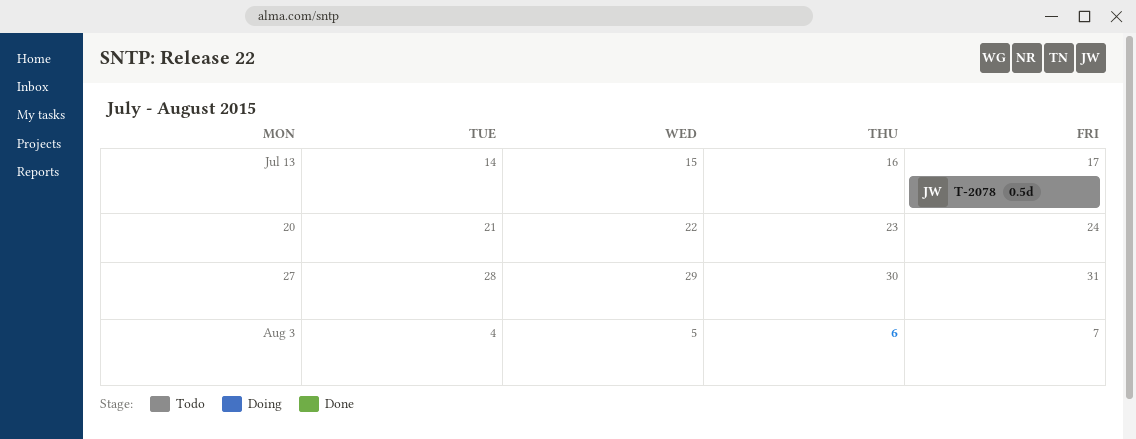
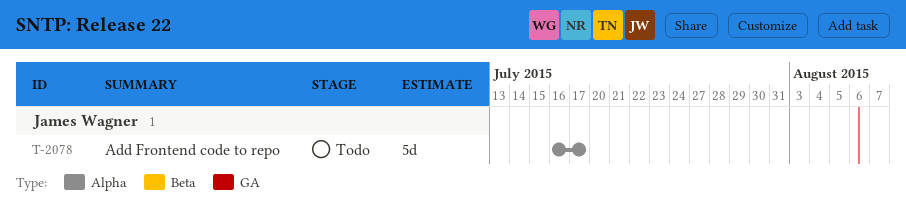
T-2078, estimate: 0.5d -> 5d
T-2078, start: Jul 17 -> Jul 16

